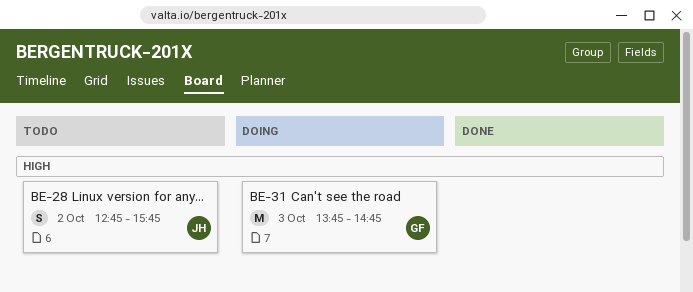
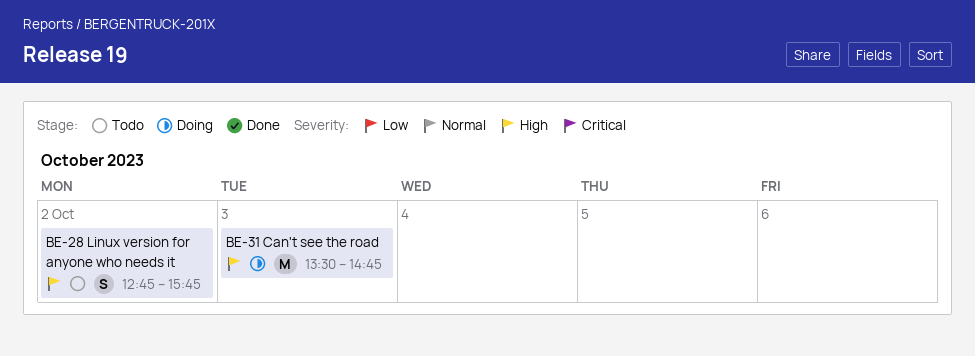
BE-31, begins: 13:45 -> 13:30

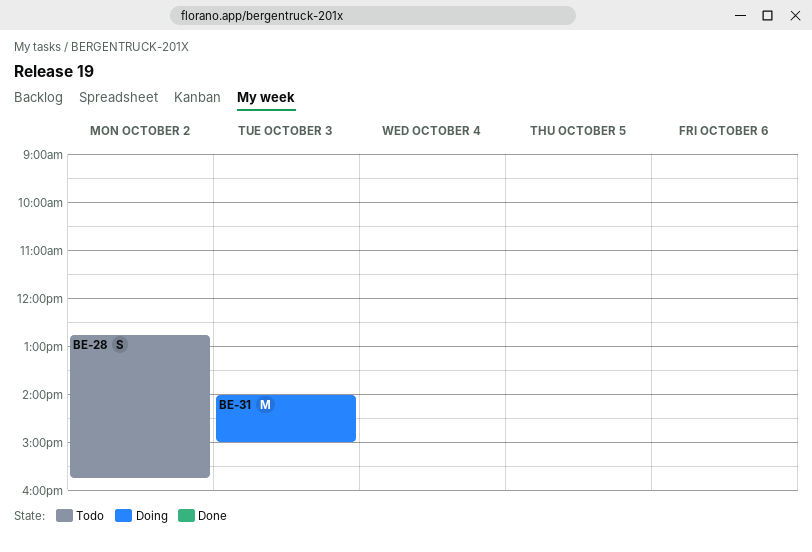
BE-31, begins: 13:30 -> 14:00
BE-31, ends: 14:45 -> 15:00

